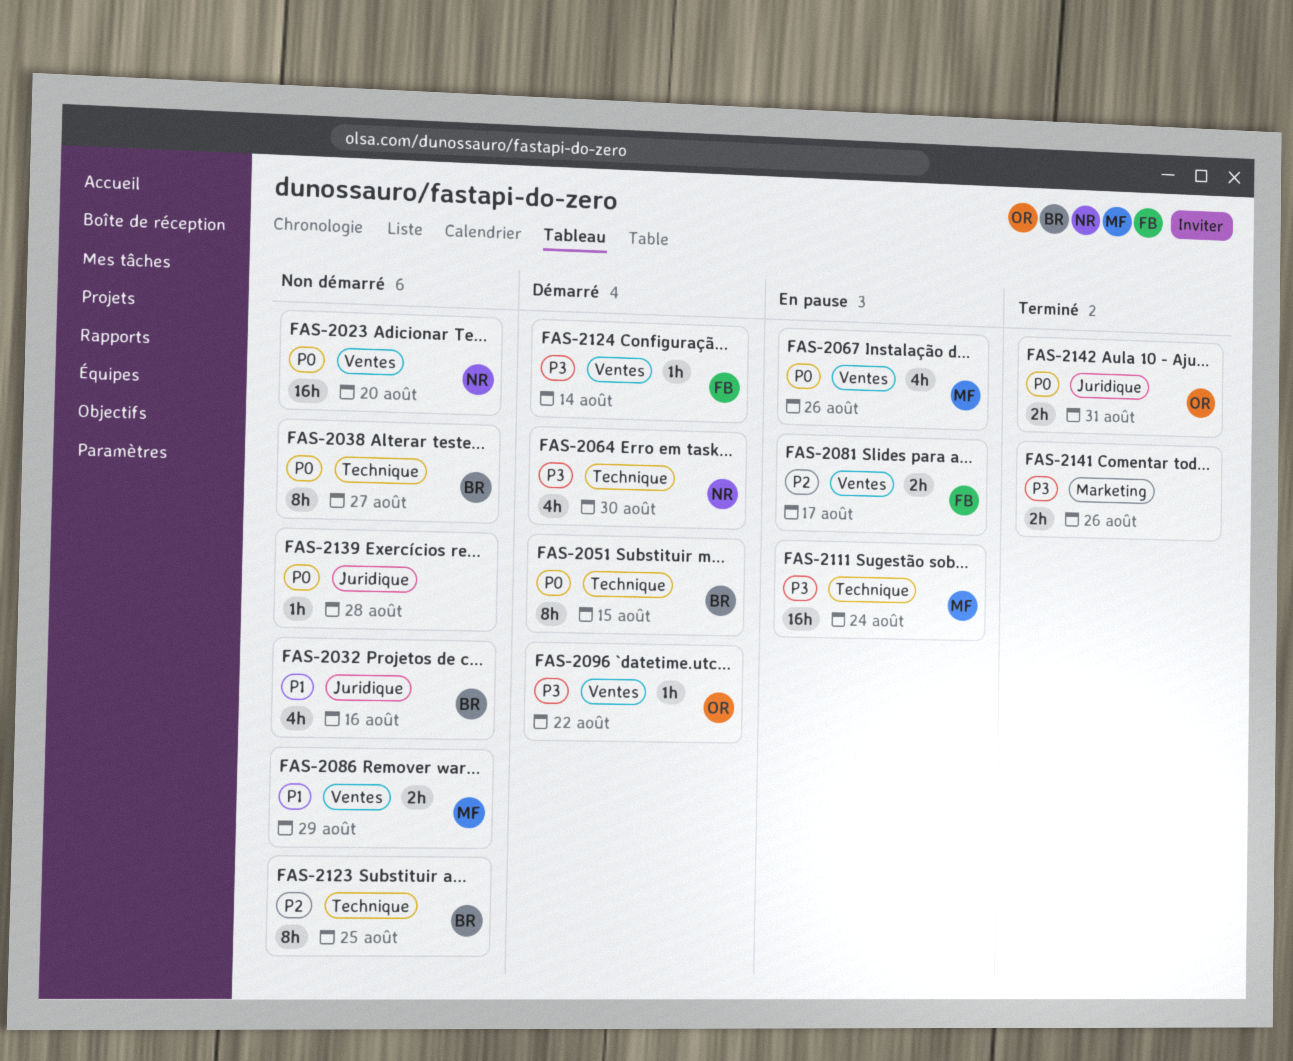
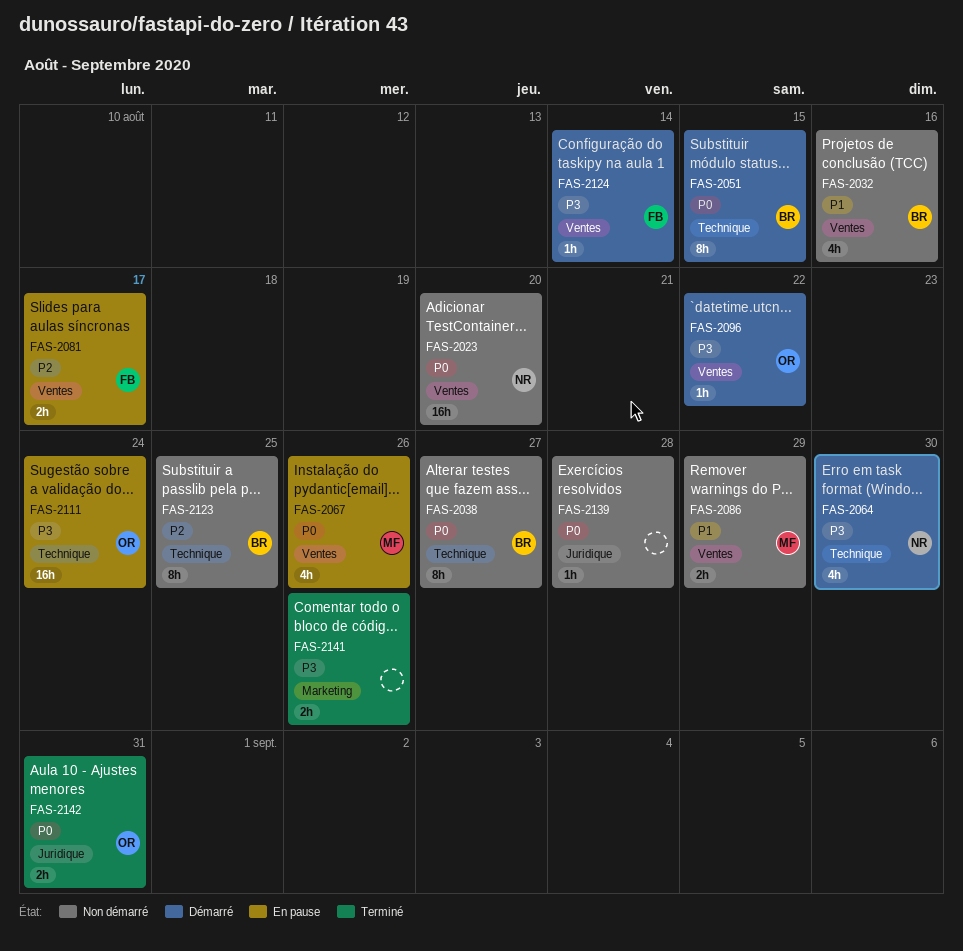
FAS-2032, label: Juridique -> Ventes
FAS-2111, owner: MF -> OR

